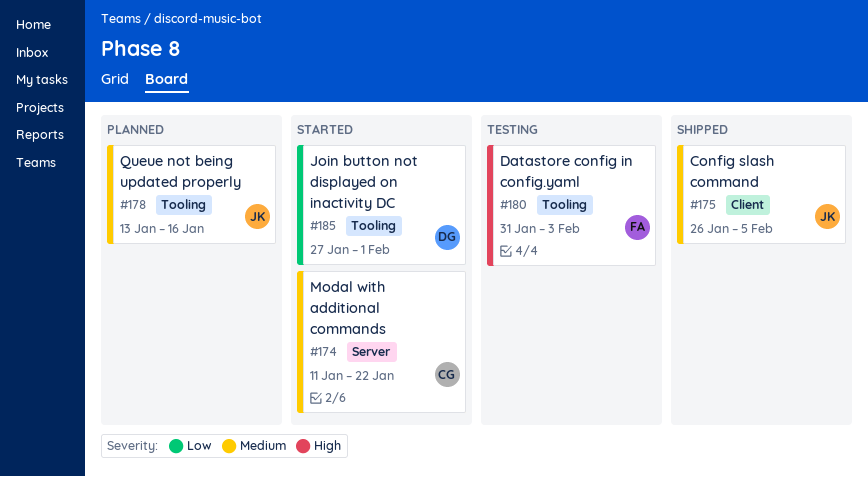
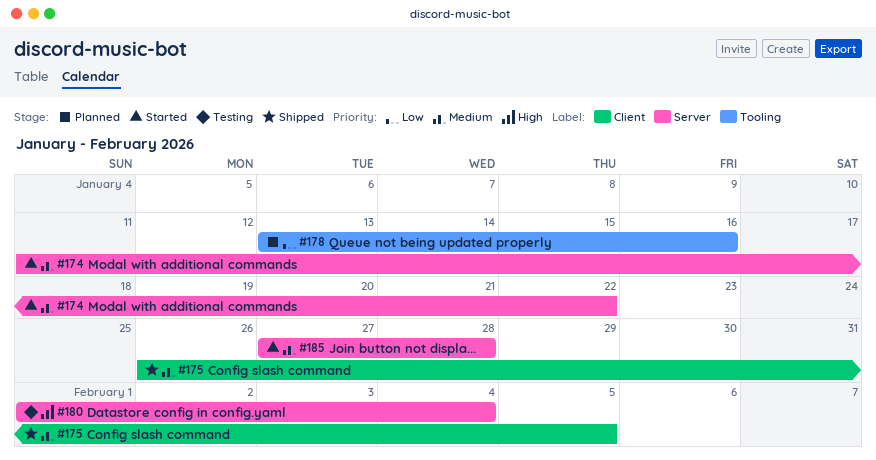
#178, priority: Medium -> Low
#180, label: Tooling -> Server
#180, start: Jan 31 -> Feb 1
#180, due: Feb 3 -> Feb 4
#185, priority: Low -> Medium
#185, label: Tooling -> Server
#185, due: Feb 1 -> Jan 28

